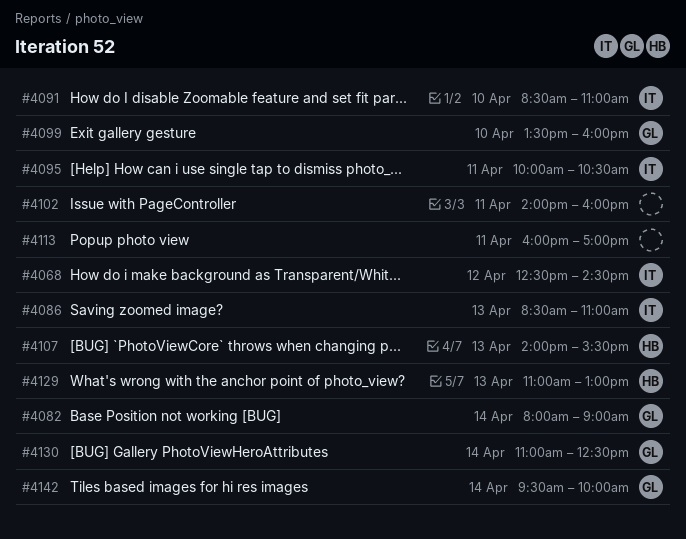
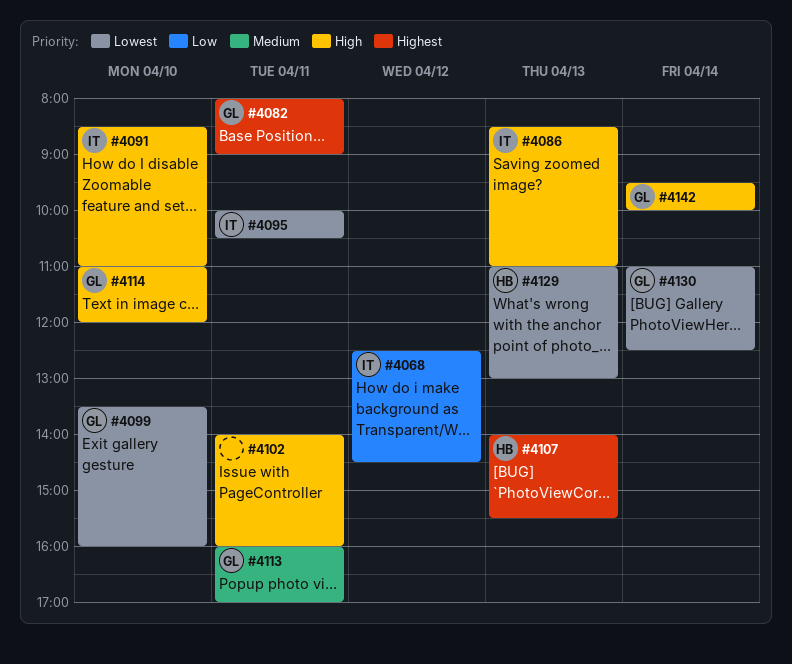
#4082, day: Apr 14 -> Apr 11
#4113, owner: none -> GL
#4114: none -> present

